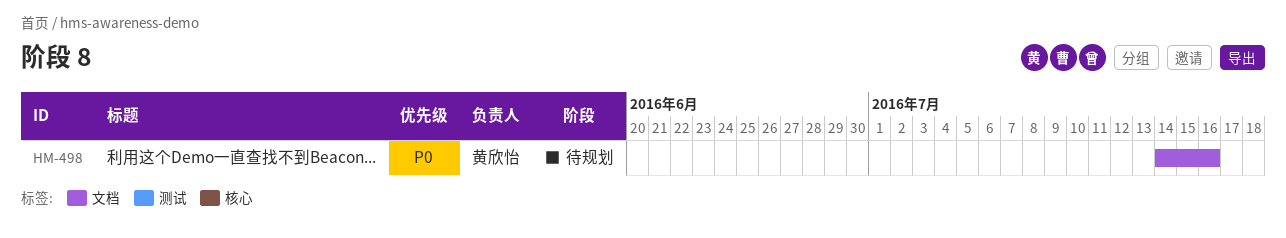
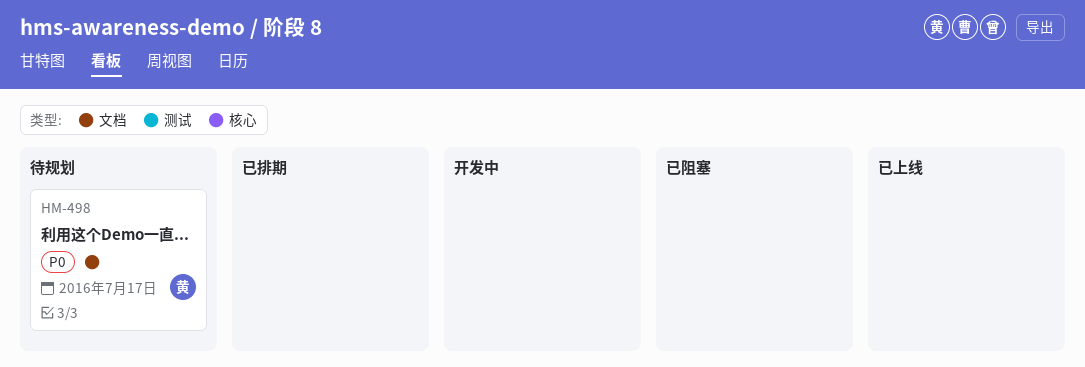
HM-498, due: Jul 16 -> Jul 17

